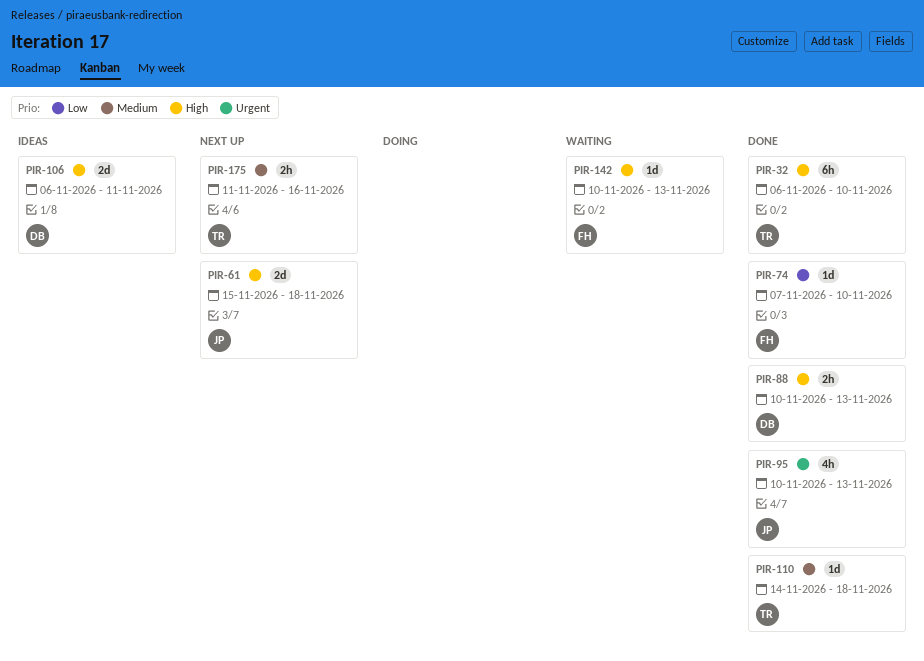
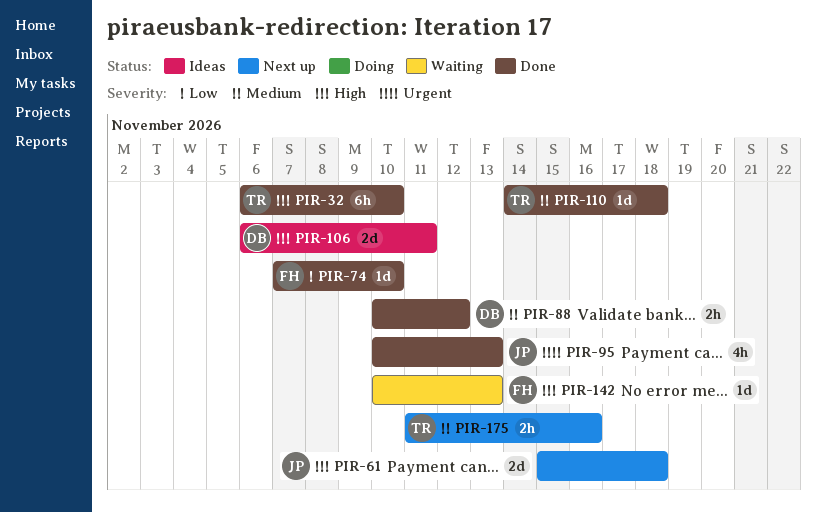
PIR-88, priority: High -> Medium
PIR-88, due: Nov 13 -> Nov 12

